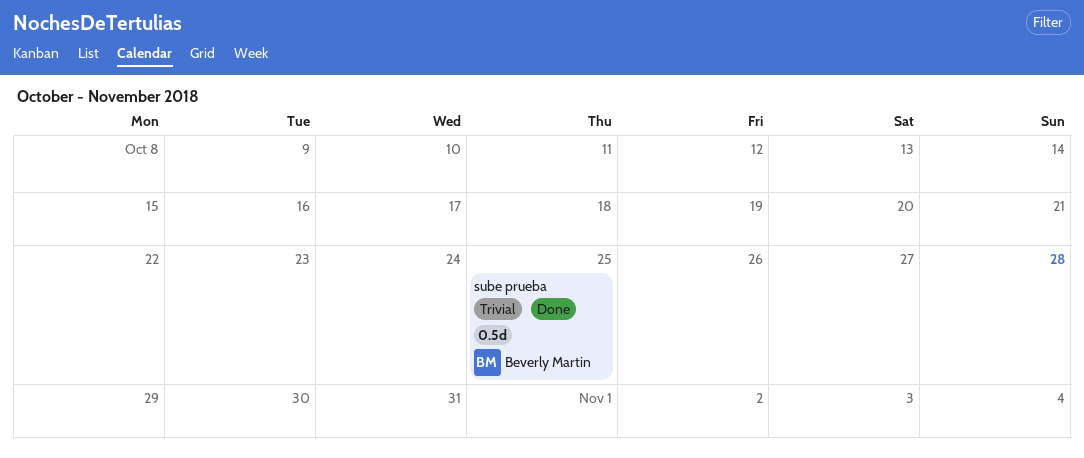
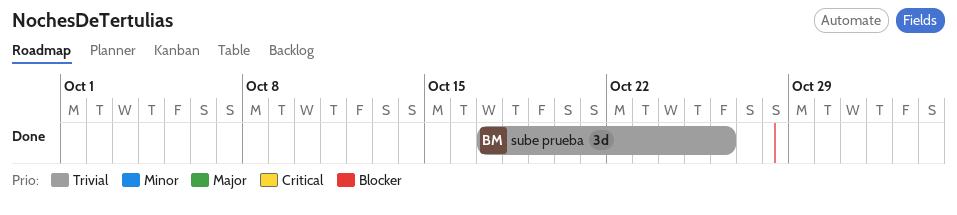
sube prueba, estimate: 0.5d -> 3d
sube prueba, due: Oct 25 -> Oct 26

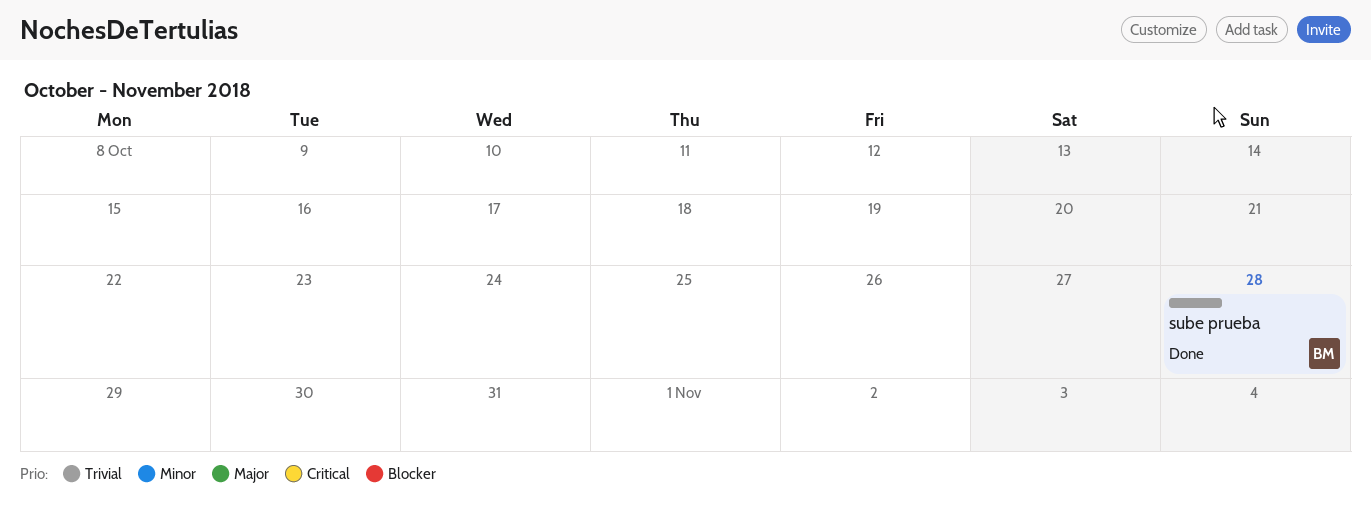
sube prueba, due: Oct 26 -> Oct 28

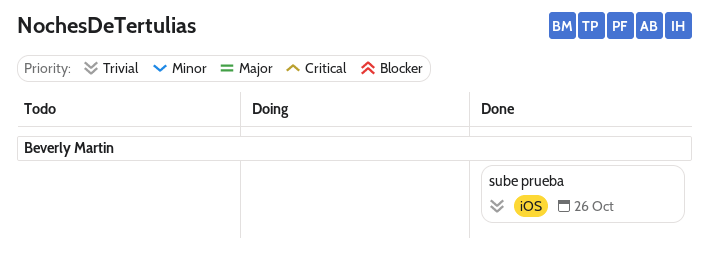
sube prueba, due: Oct 28 -> Oct 26

